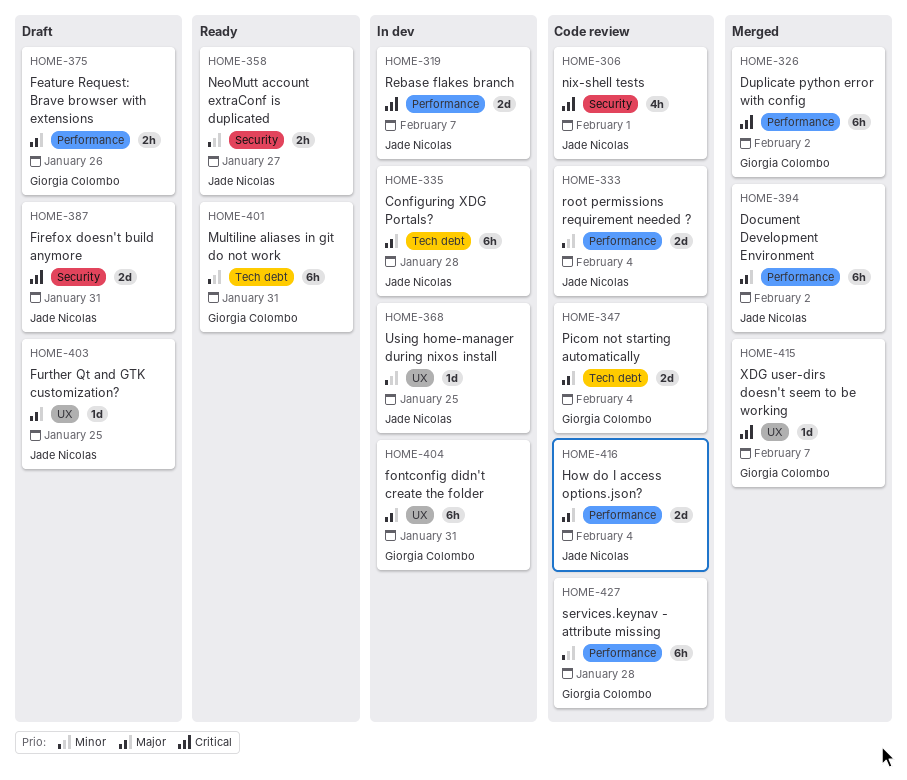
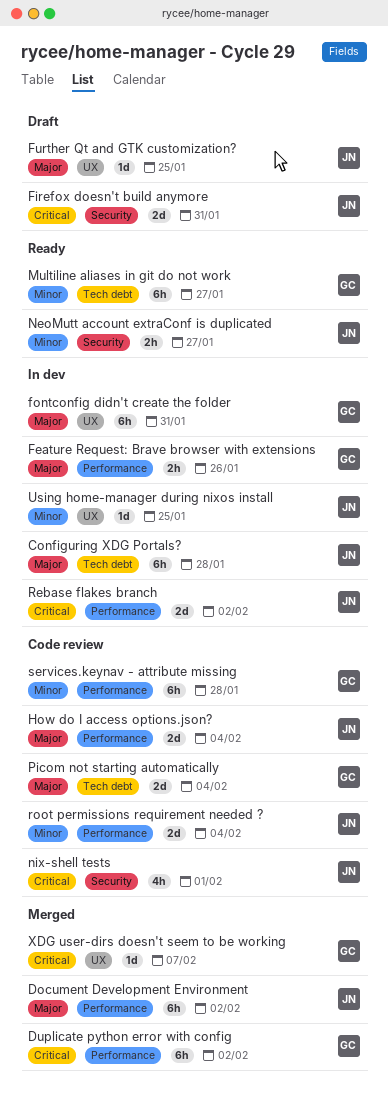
Feature Request: Brave browser with extensions, status: Draft -> In dev
Multiline aliases in git do not work, due: Jan 31 -> Jan 27
Rebase flakes branch, due: Feb 7 -> Feb 2

